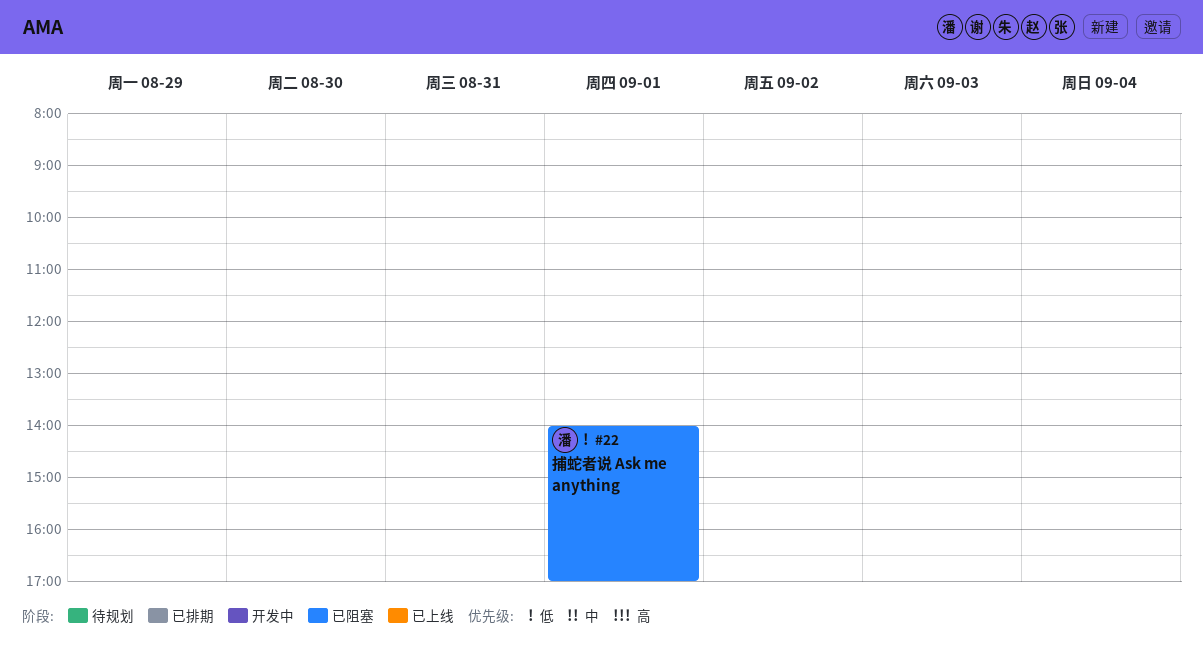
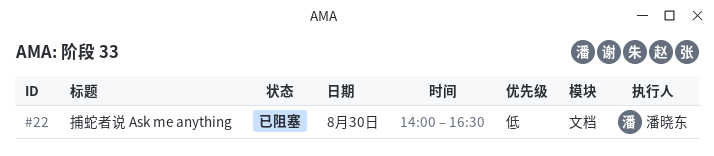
#22, day: Sep 1 -> Aug 30
#22, ends: 17:00 -> 16:30

